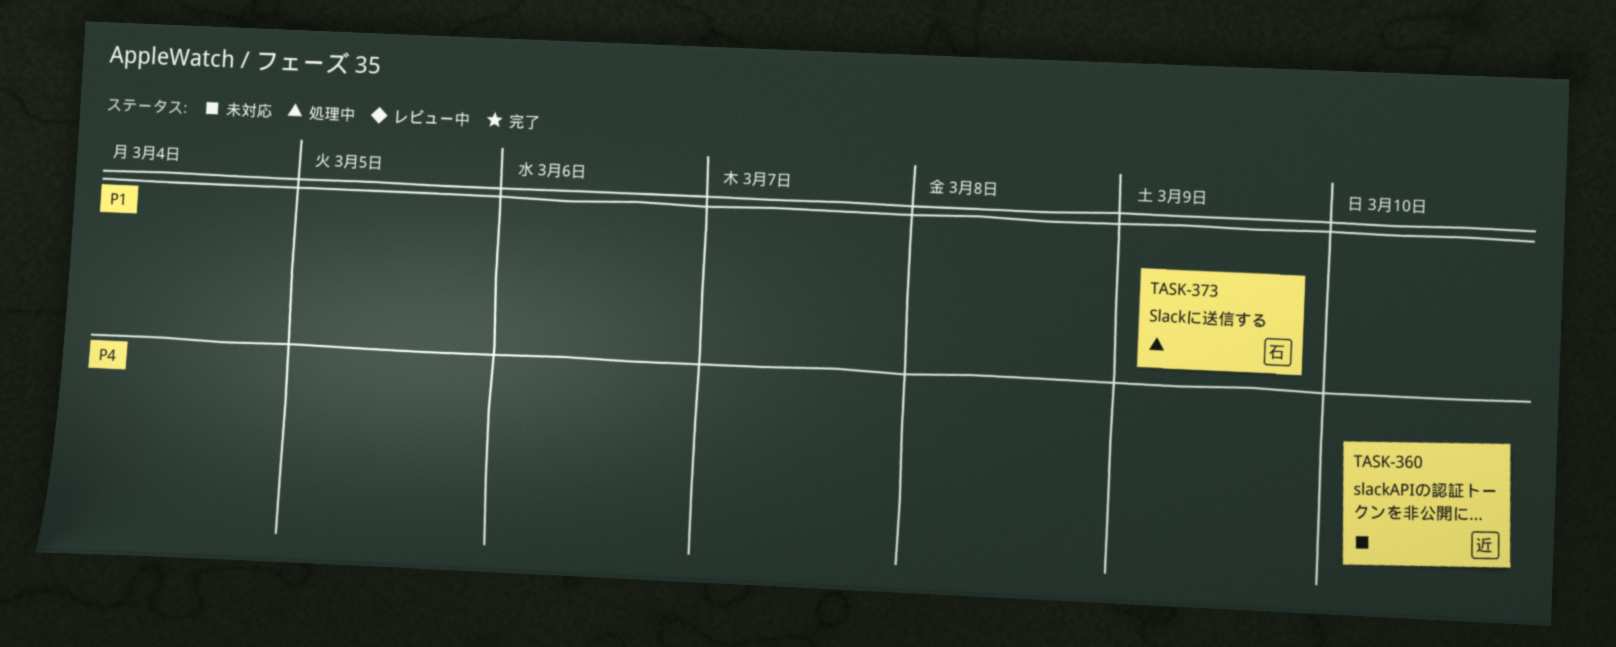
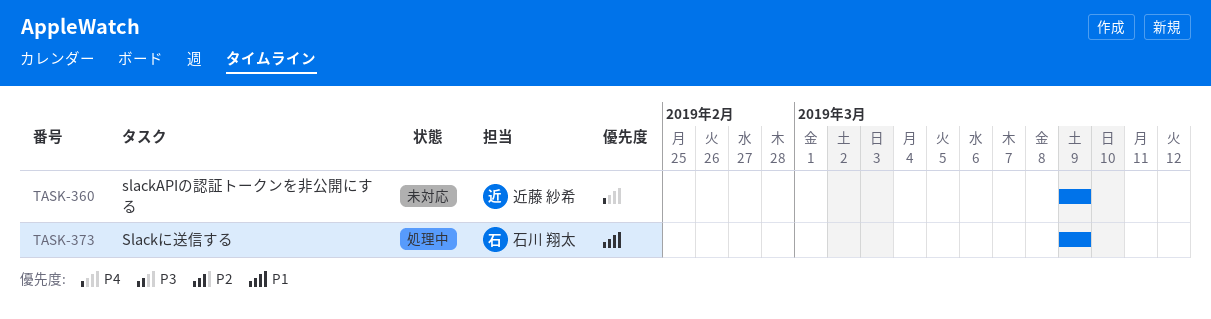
TASK-360, due: Mar 10 -> Mar 9

